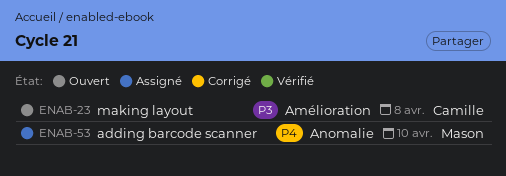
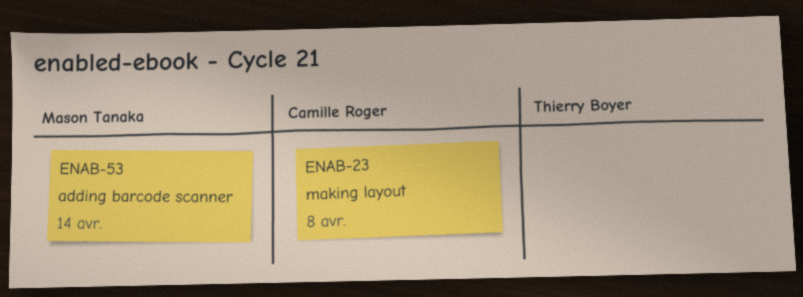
ENAB-53, due: Apr 10 -> Apr 14

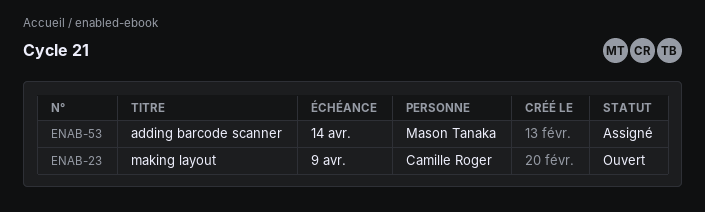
ENAB-23, due: Apr 8 -> Apr 9

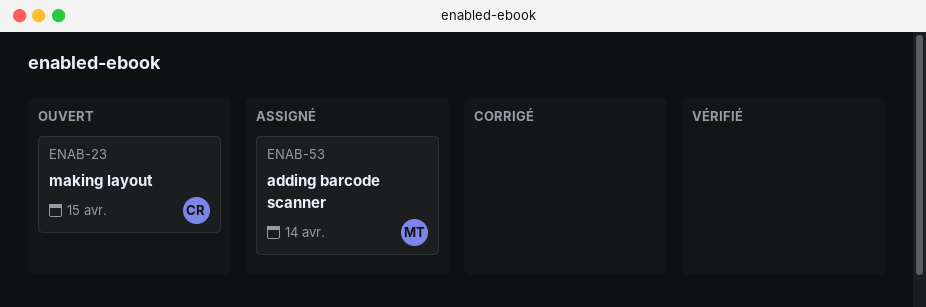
ENAB-23, due: Apr 9 -> Apr 15

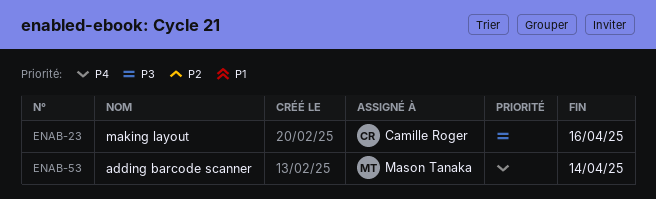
ENAB-23, due: Apr 15 -> Apr 16

